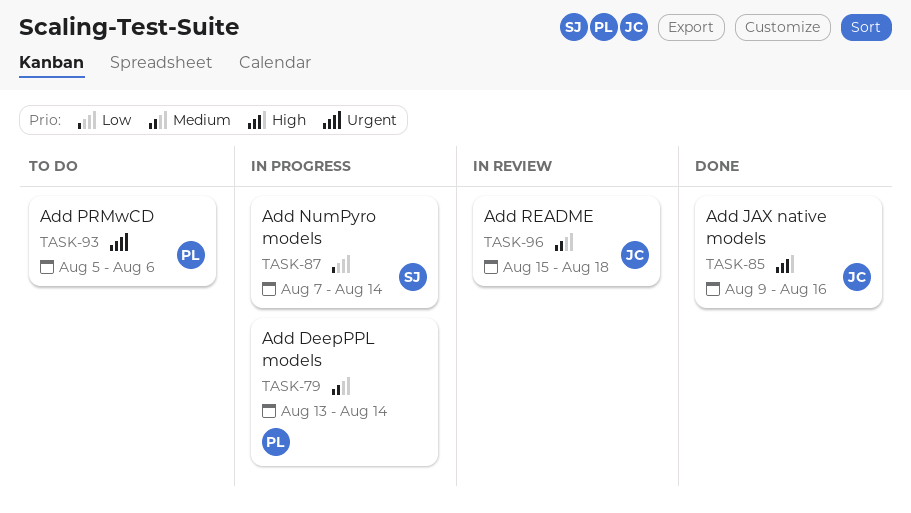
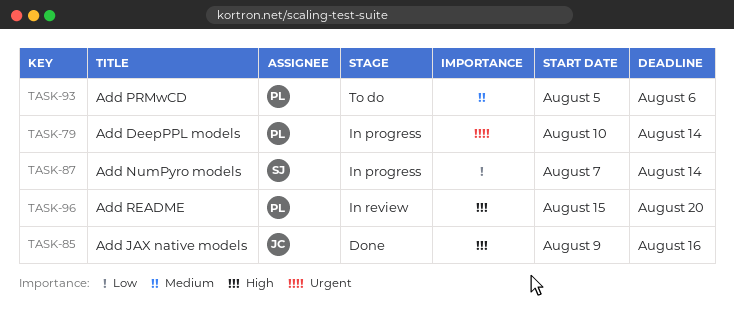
TASK-79, priority: Medium -> Urgent
TASK-79, start: Aug 13 -> Aug 10
TASK-93, priority: Urgent -> Medium
TASK-96, owner: JC -> PL
TASK-96, priority: Medium -> High
TASK-96, due: Aug 18 -> Aug 20

